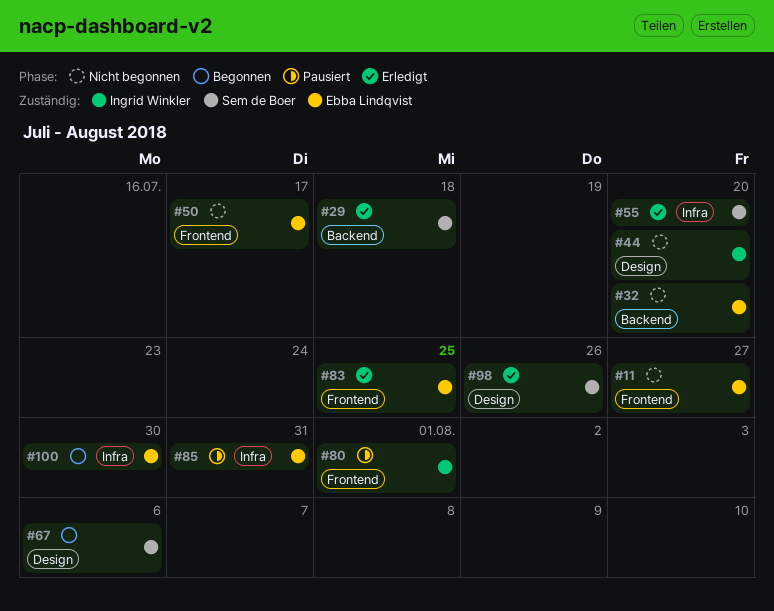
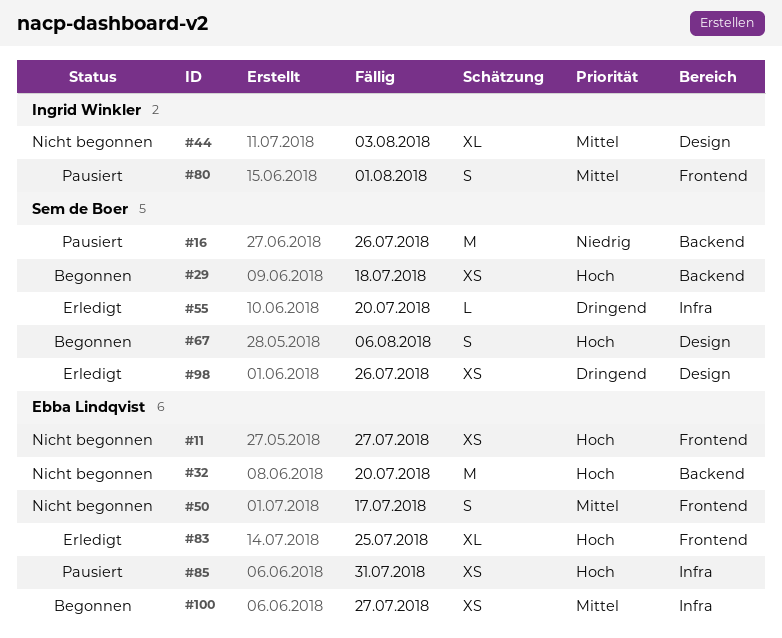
#16: none -> present
#29, status: Erledigt -> Begonnen
#44, due: Jul 20 -> Aug 3
#100, due: Jul 30 -> Jul 27

